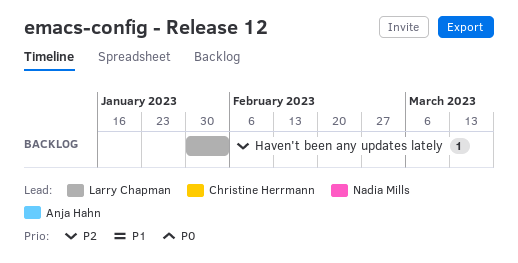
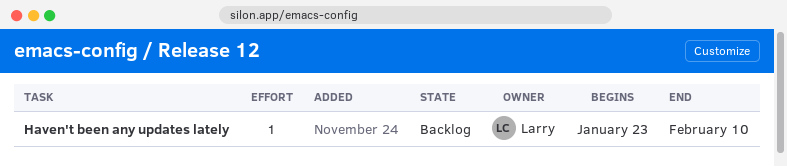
Haven't been any updates lately, start: Jan 30 -> Jan 23
Haven't been any updates lately, due: Feb 3 -> Feb 10

